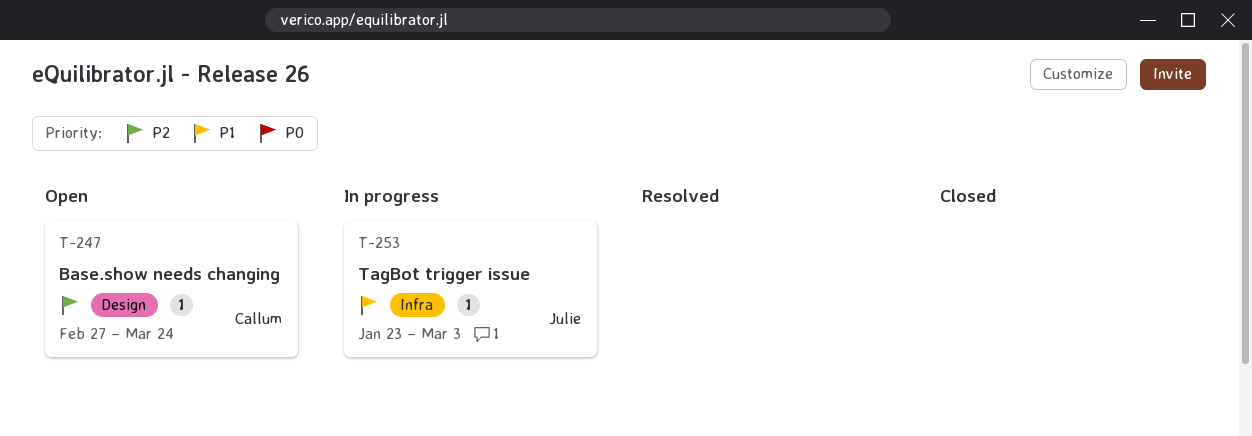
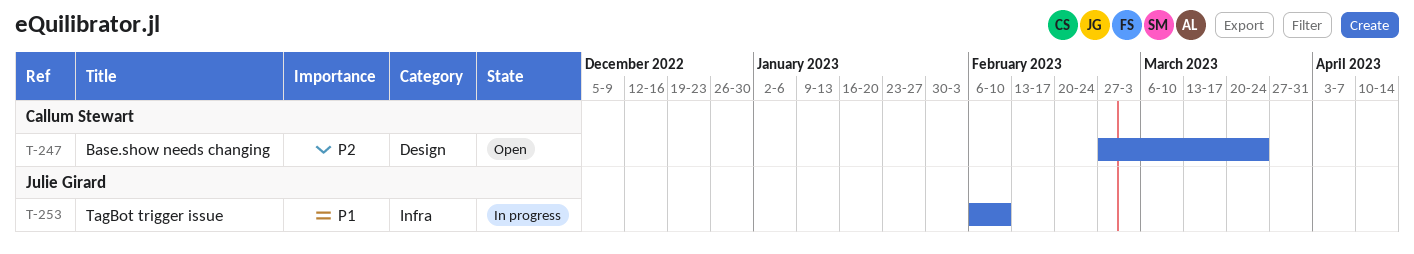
T-253, start: Jan 23 -> Feb 6
T-253, due: Mar 3 -> Feb 10

